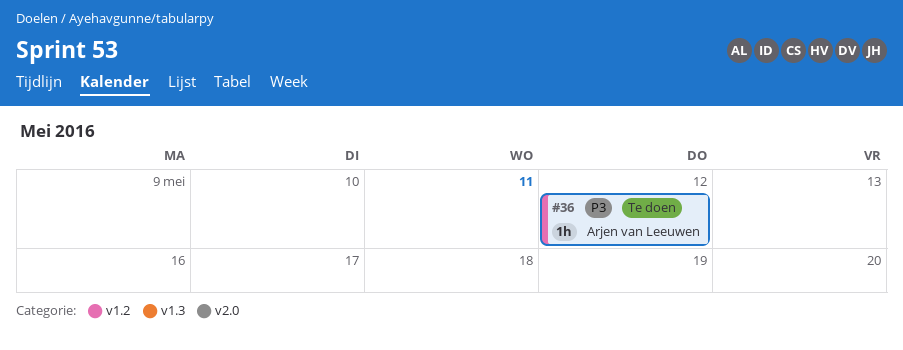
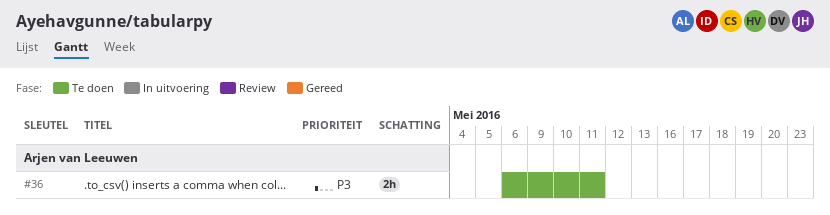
#36, estimate: 1h -> 2h
#36, due: May 12 -> May 11

